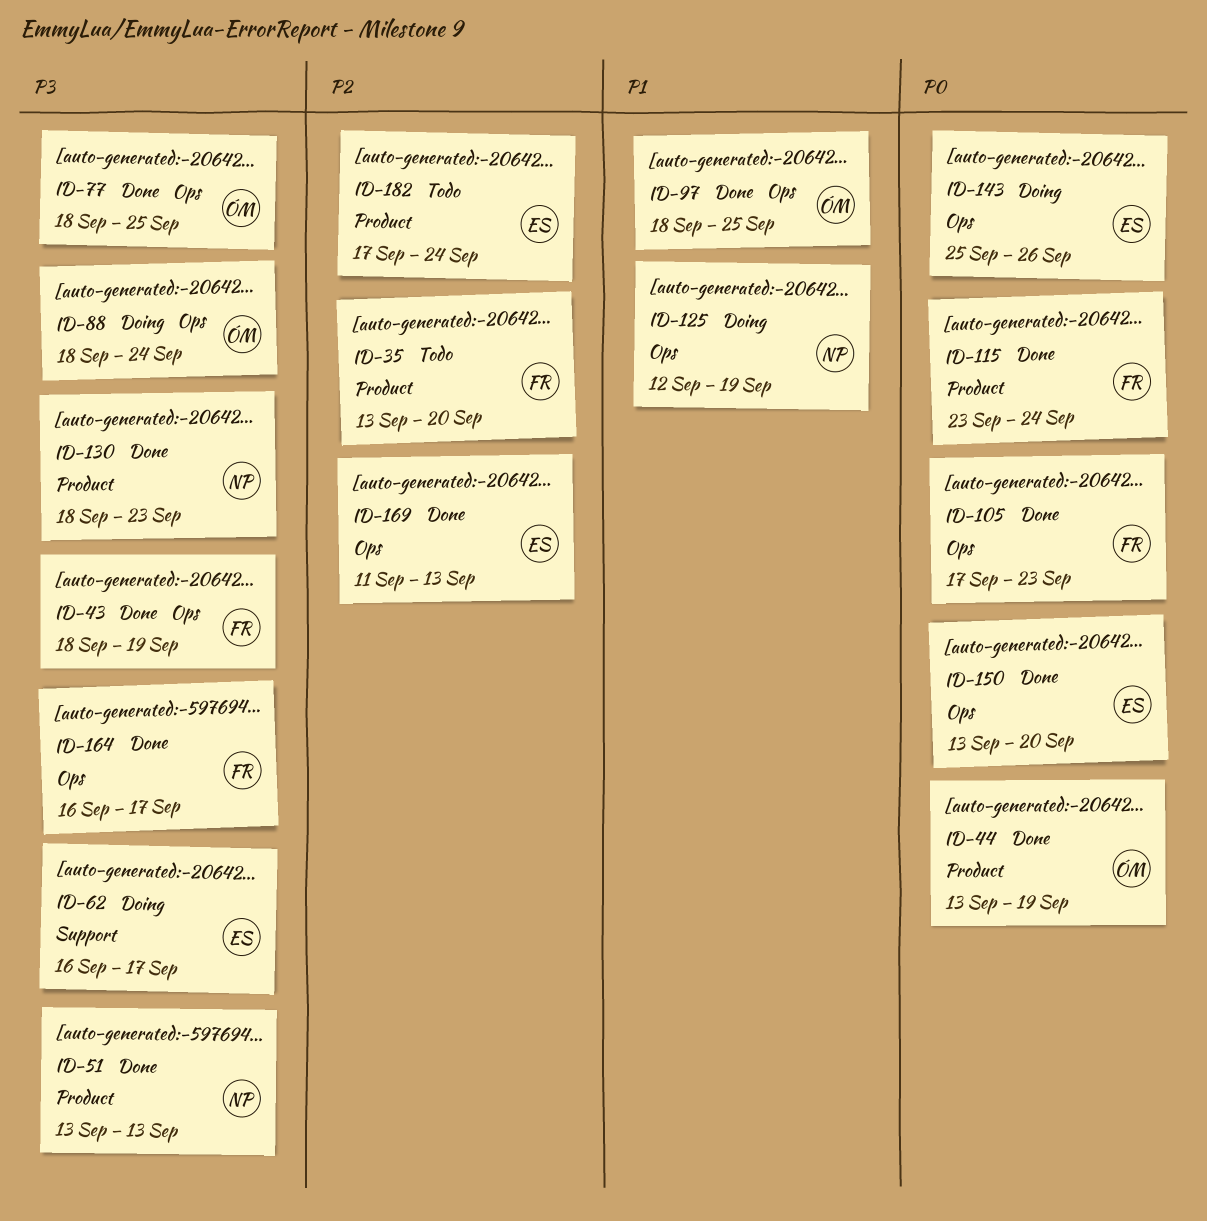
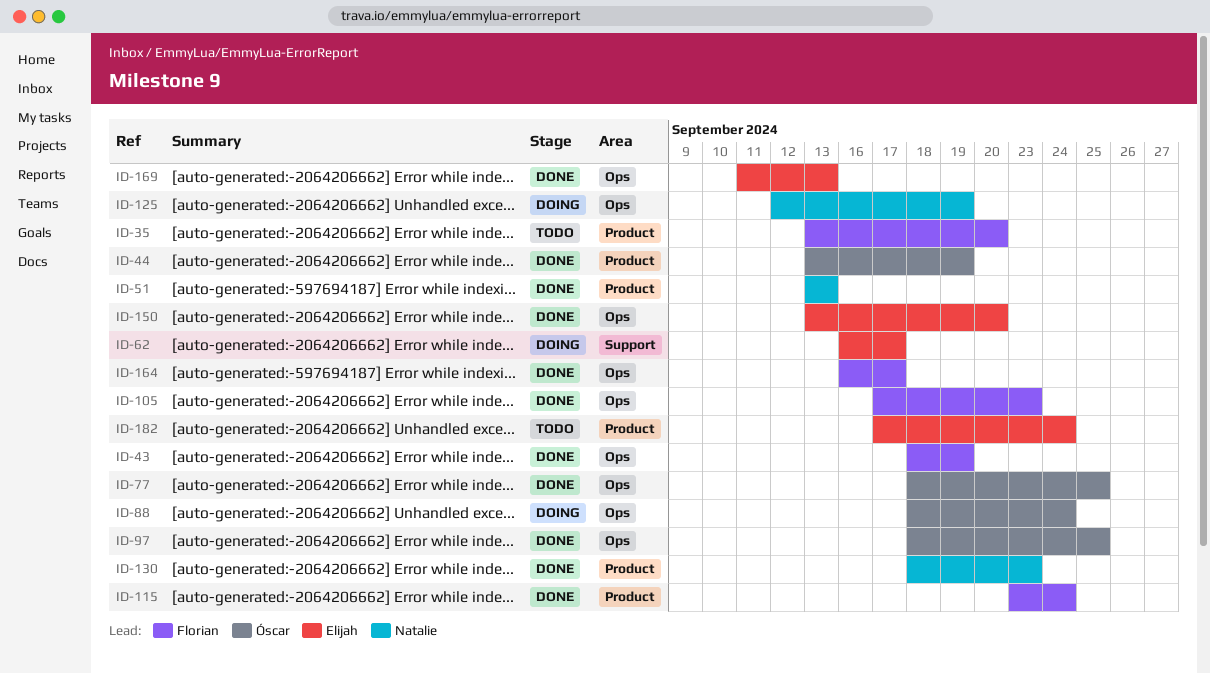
ID-143: present -> none

